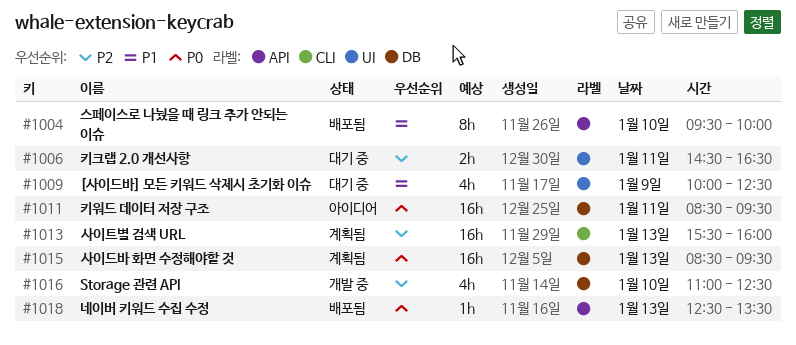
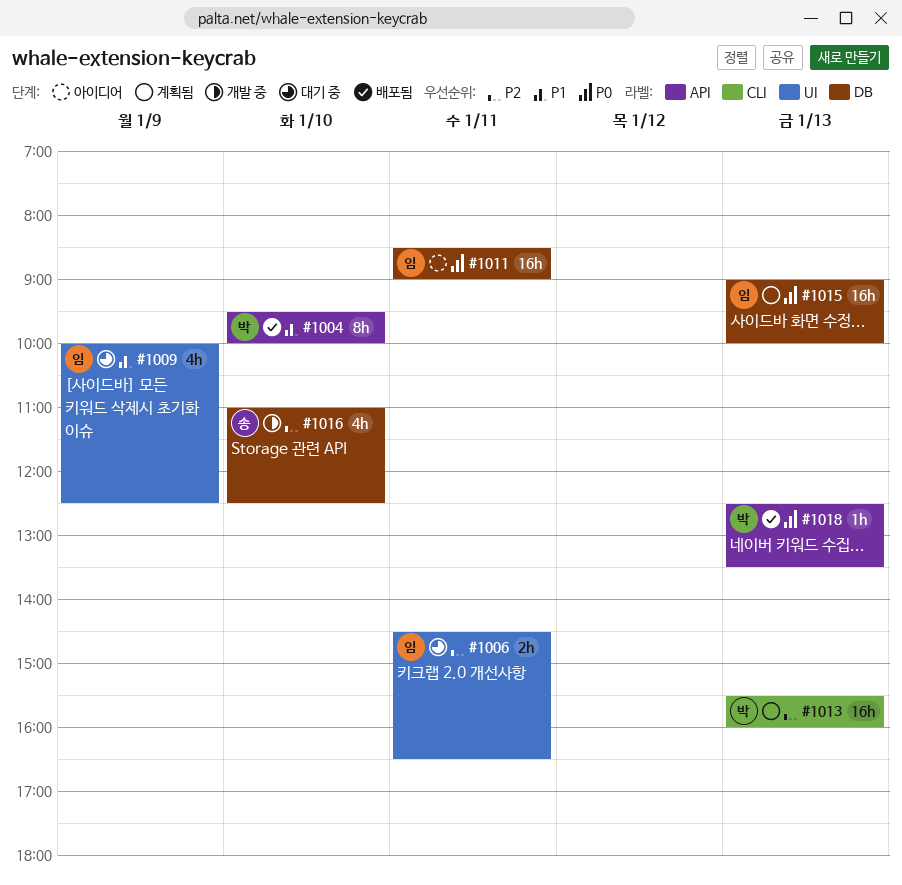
#1011, ends: 09:30 -> 09:00
#1015, begins: 08:30 -> 09:00
#1015, ends: 09:30 -> 10:00

